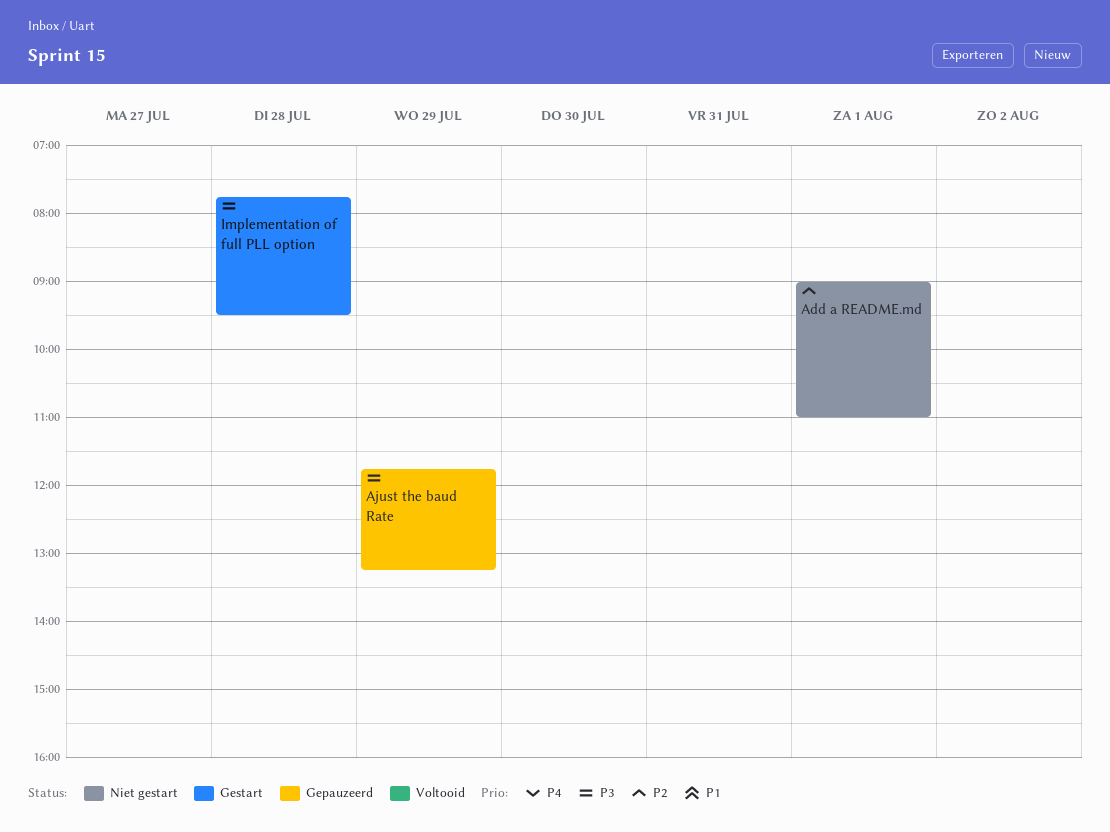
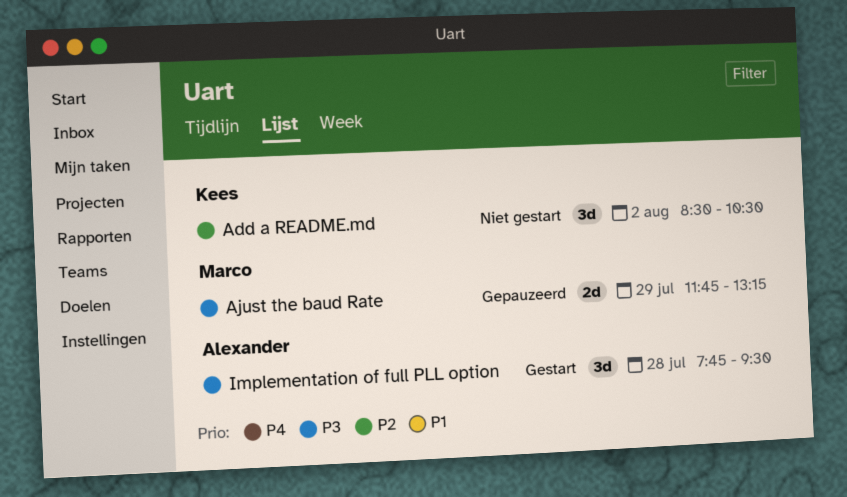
Add a README.md, day: Aug 1 -> Aug 2
Add a README.md, begins: 09:00 -> 08:30
Add a README.md, ends: 11:00 -> 10:30

